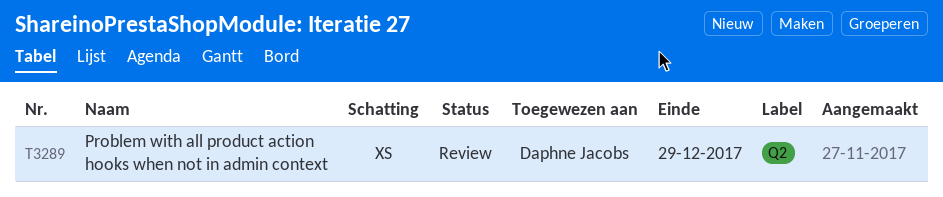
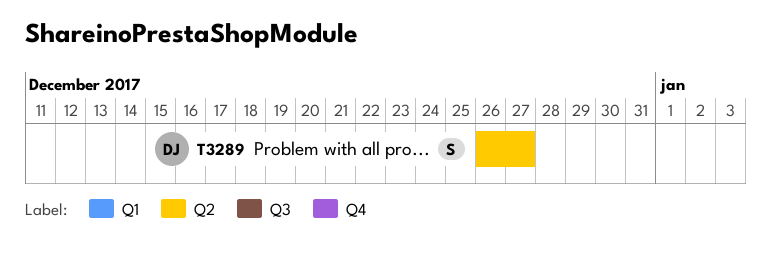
T3289, estimate: XS -> S
T3289, due: Dec 29 -> Dec 27

